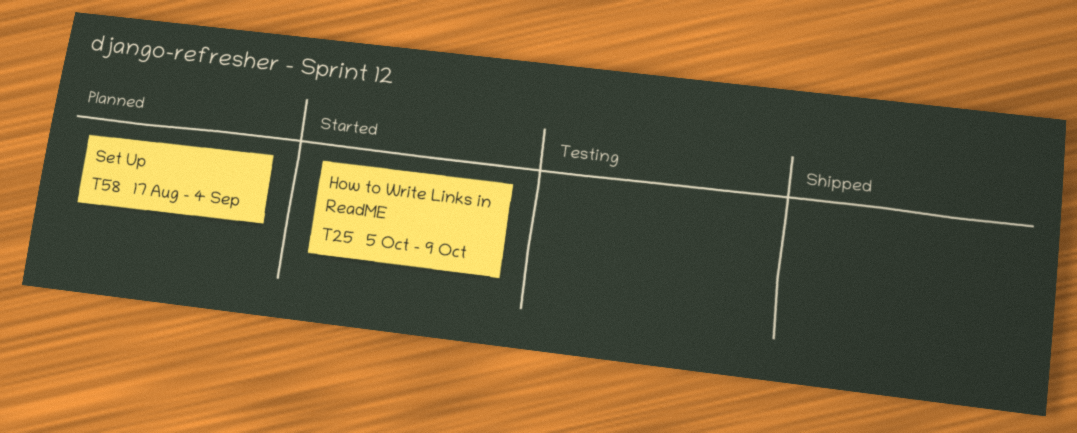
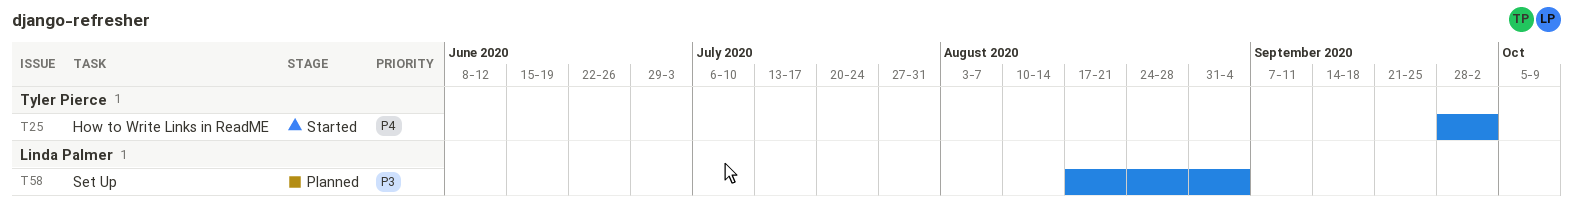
T25, start: Oct 5 -> Sep 28
T25, due: Oct 9 -> Oct 2

